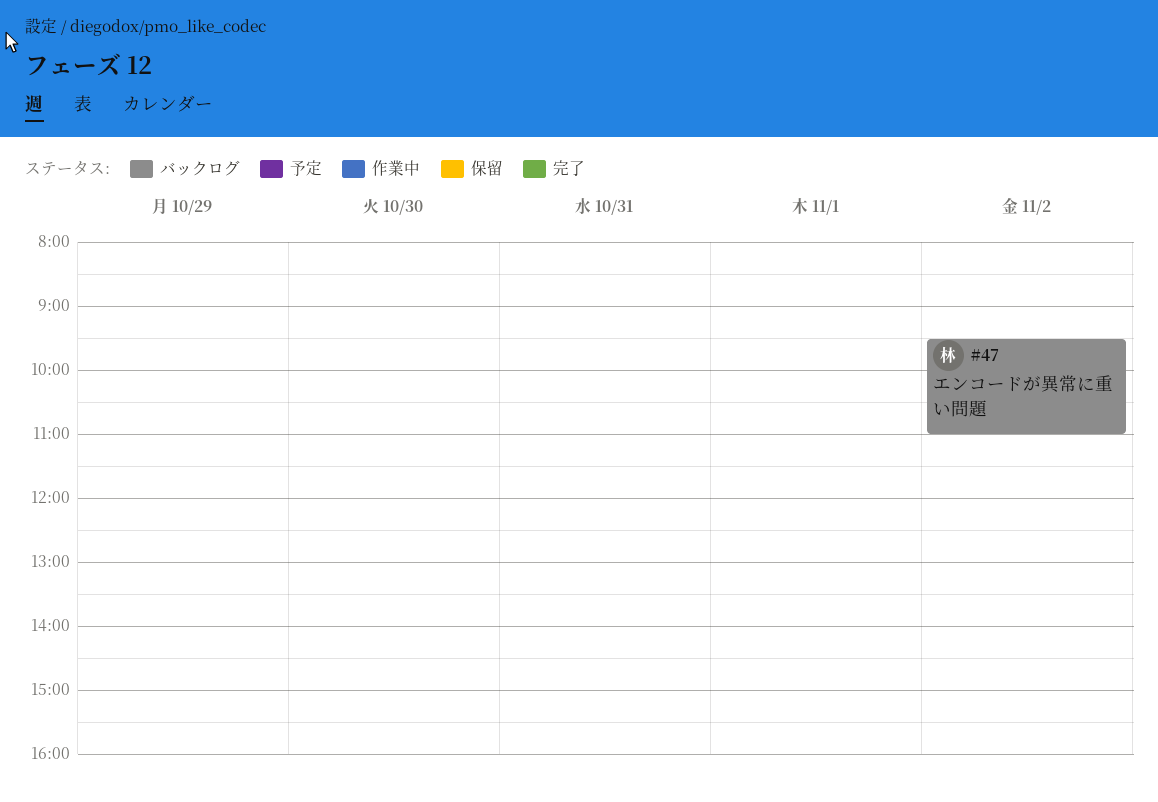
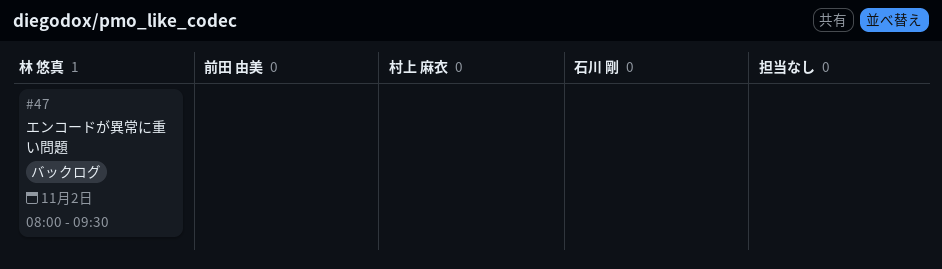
#47, begins: 09:30 -> 08:00
#47, ends: 11:00 -> 09:30

